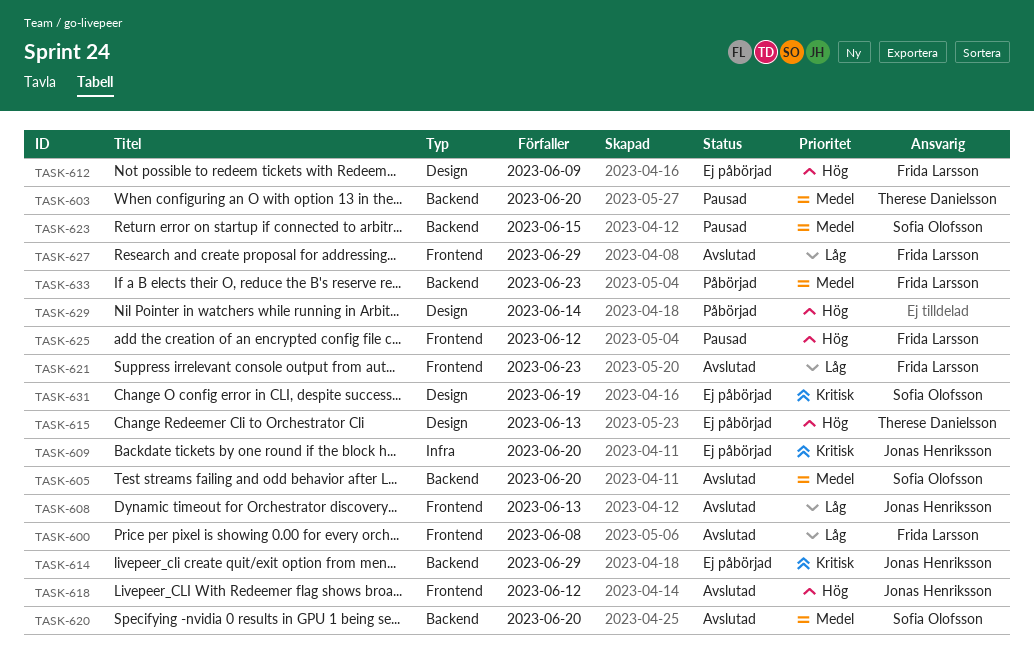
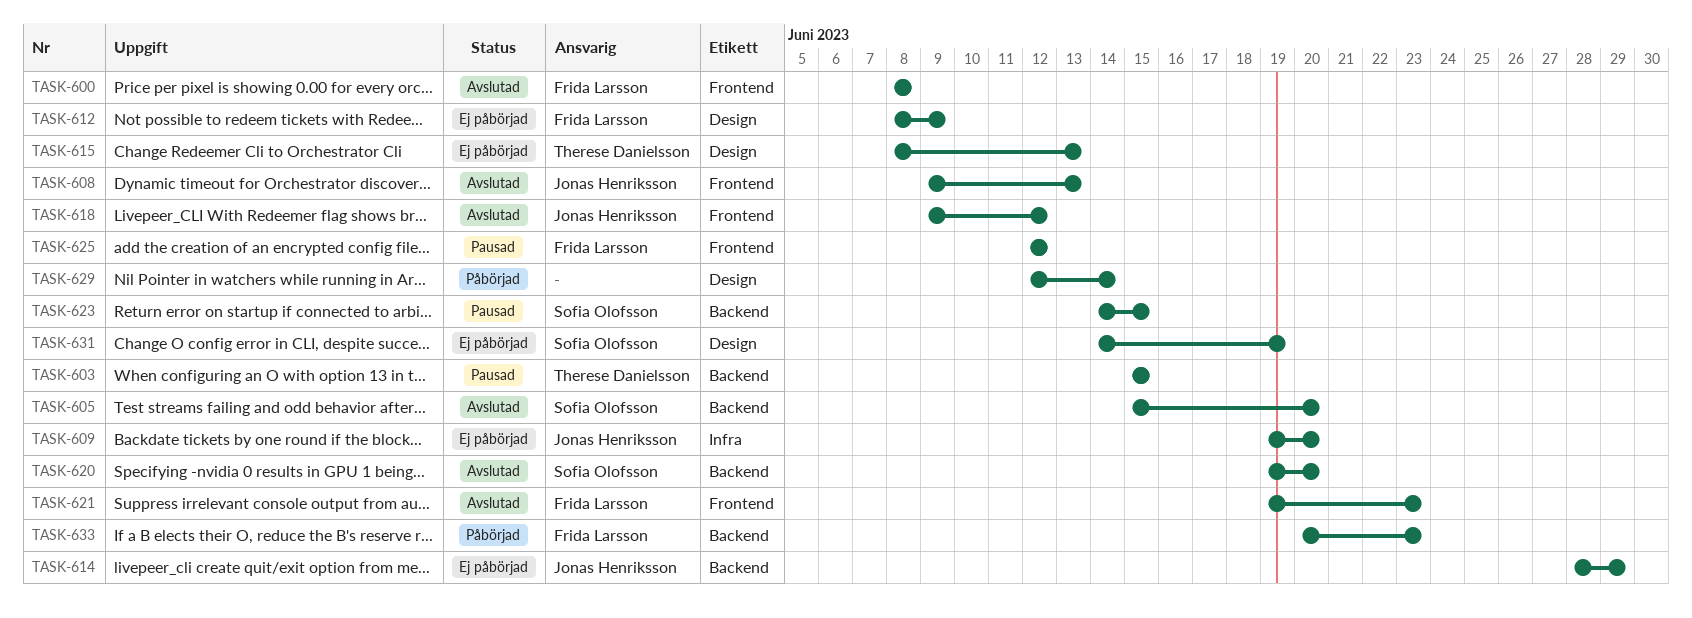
TASK-603, due: Jun 20 -> Jun 15
TASK-627: present -> none

